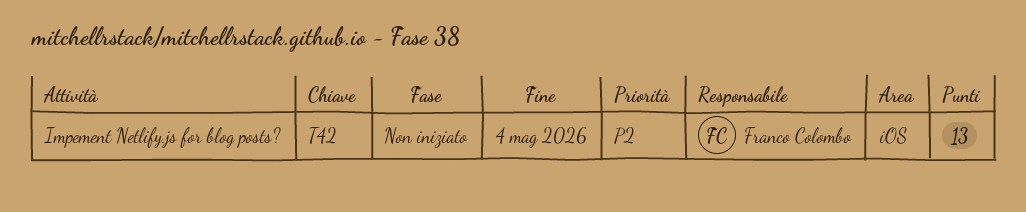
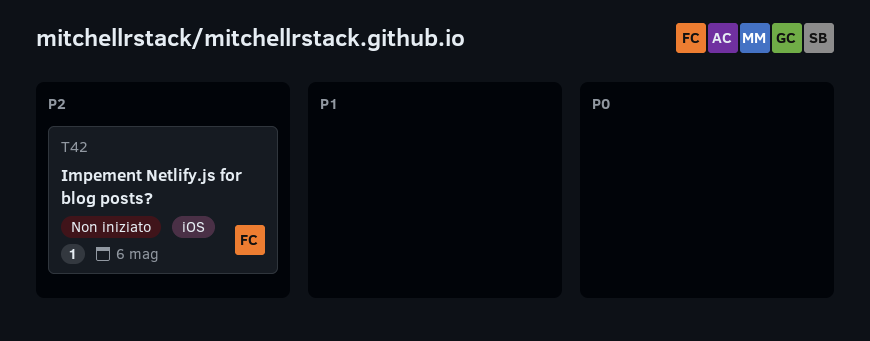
T42, estimate: 13 -> 1
T42, due: May 4 -> May 6

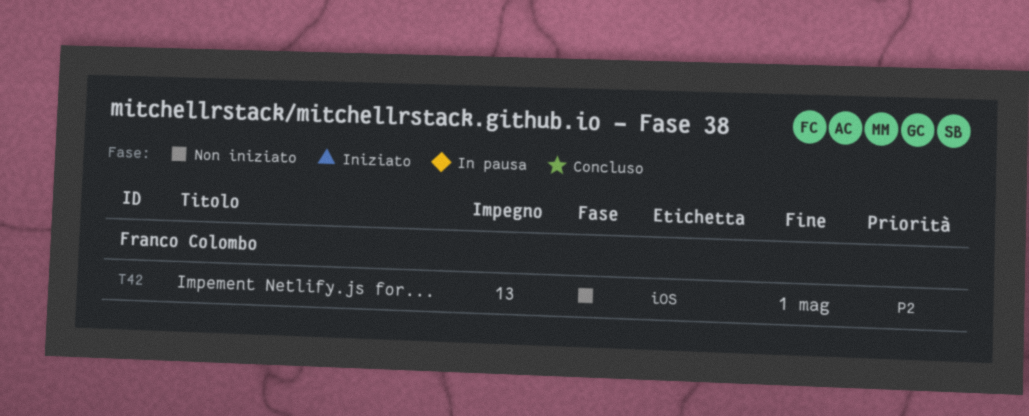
T42, estimate: 1 -> 13
T42, due: May 6 -> May 1

